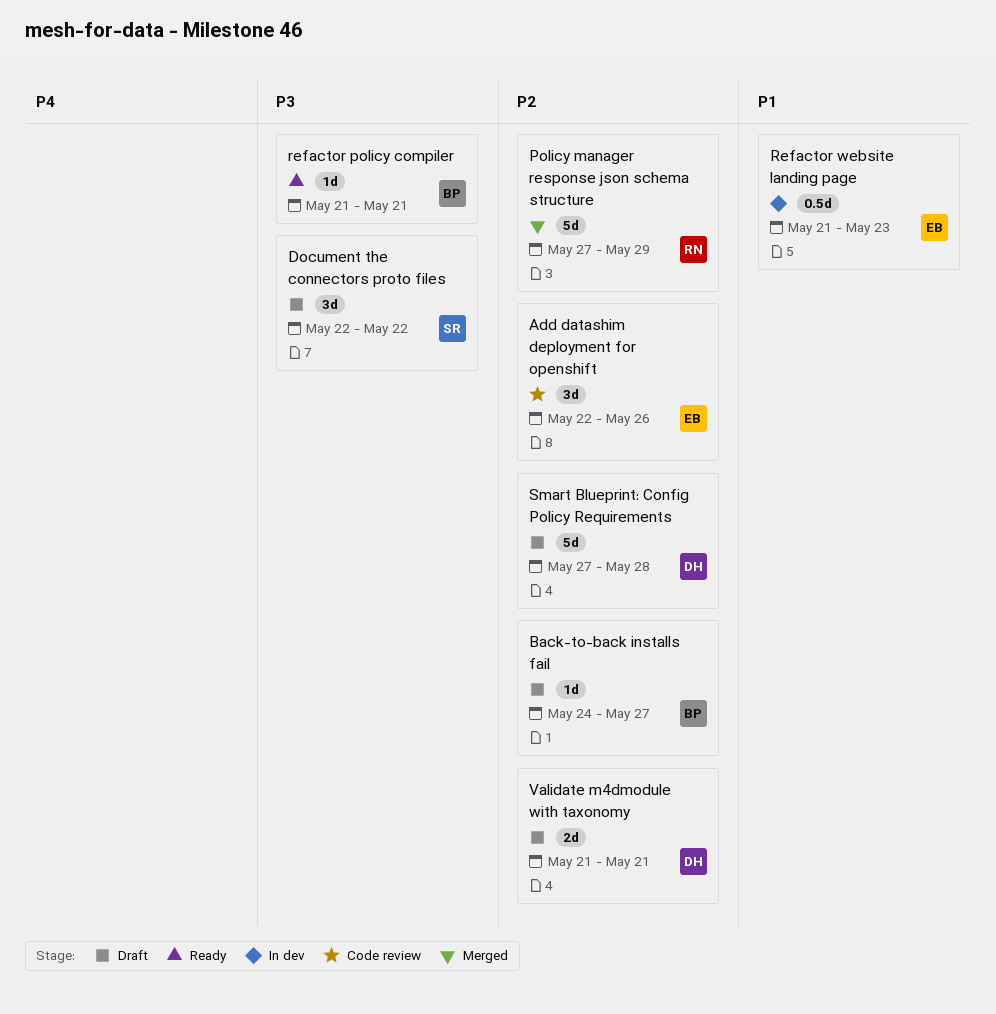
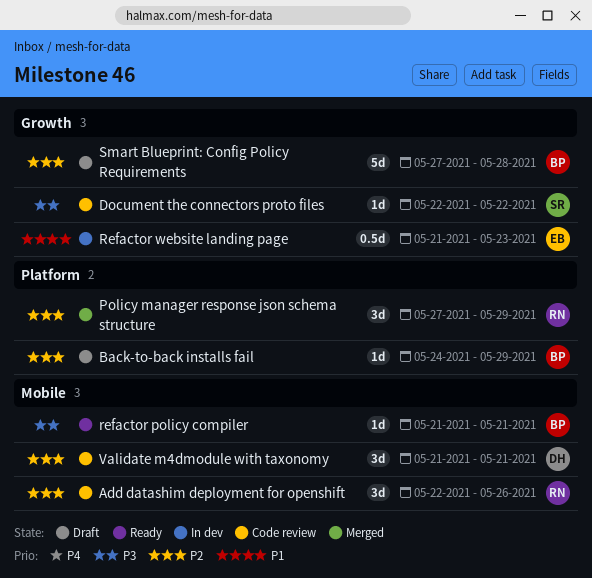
Add datashim deployment for openshift, owner: EB -> RN
Back-to-back installs fail, due: May 27 -> May 29
Document the connectors proto files, status: Draft -> Code review
Document the connectors proto files, estimate: 3d -> 1d
Policy manager response json schema structure, estimate: 5d -> 3d
Smart Blueprint: Config Policy Requirements, owner: DH -> BP
Validate m4dmodule with taxonomy, status: Draft -> Code review
Validate m4dmodule with taxonomy, estimate: 2d -> 3d

